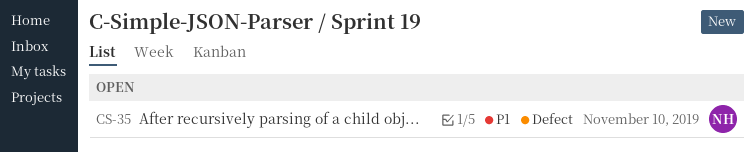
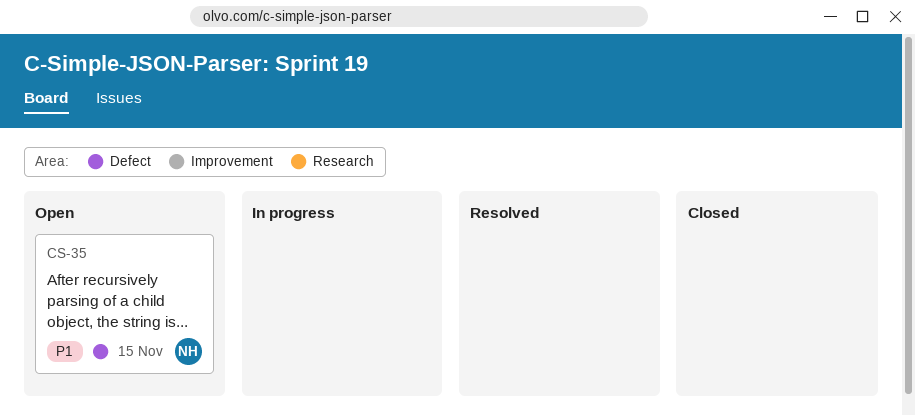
CS-35, due: Nov 10 -> Nov 15

